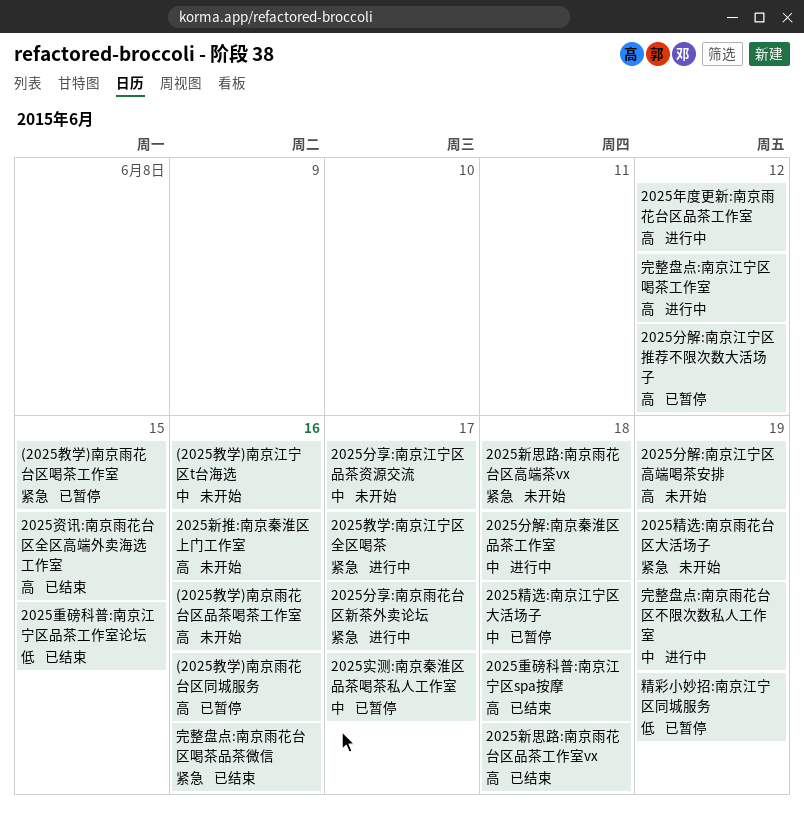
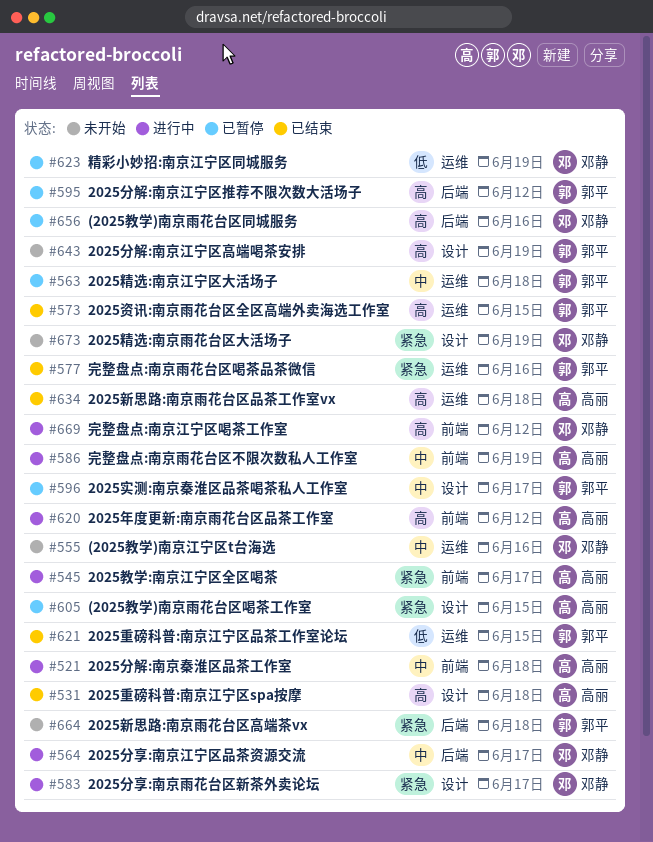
(2025教学)南京雨花台区品茶喝茶工作室: present -> none
2025分享:南京江宁区品茶资源交流, status: 未开始 -> 进行中
2025新推:南京秦淮区上门工作室: present -> none

